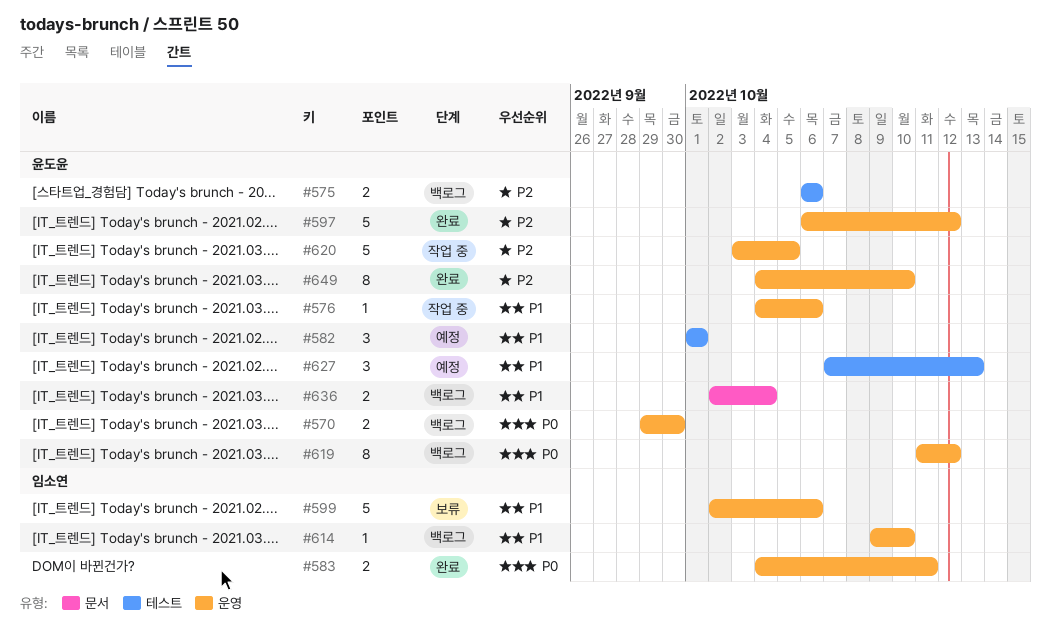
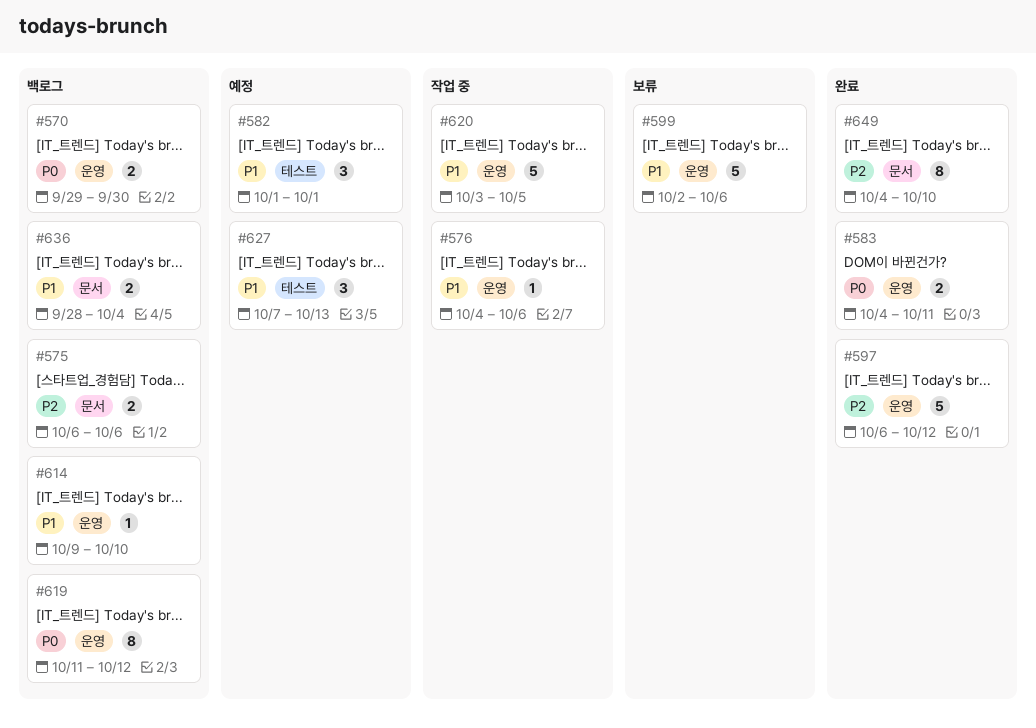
#575, label: 테스트 -> 문서
#620, priority: P2 -> P1
#636, start: Oct 2 -> Sep 28
#649, label: 운영 -> 문서

